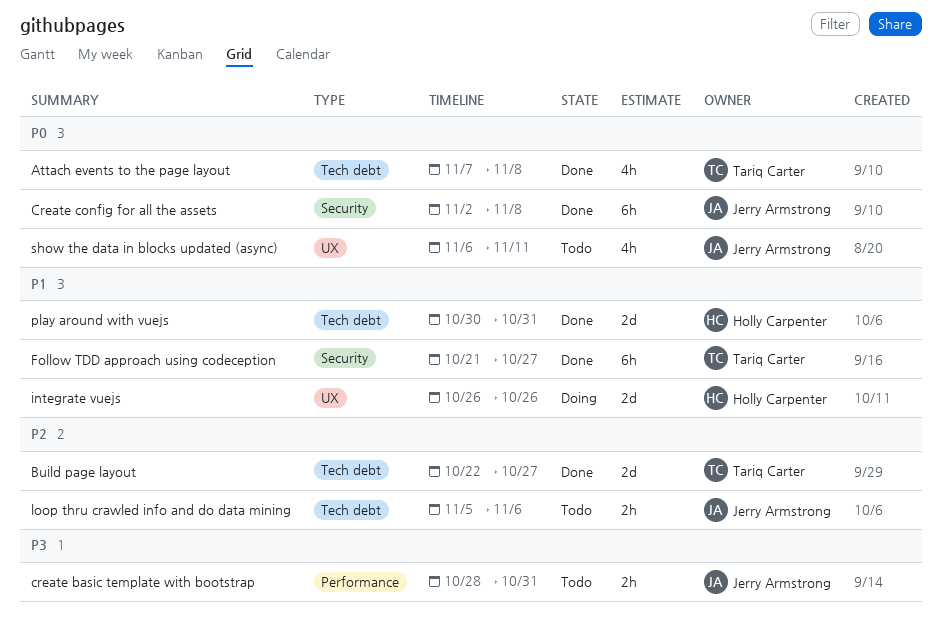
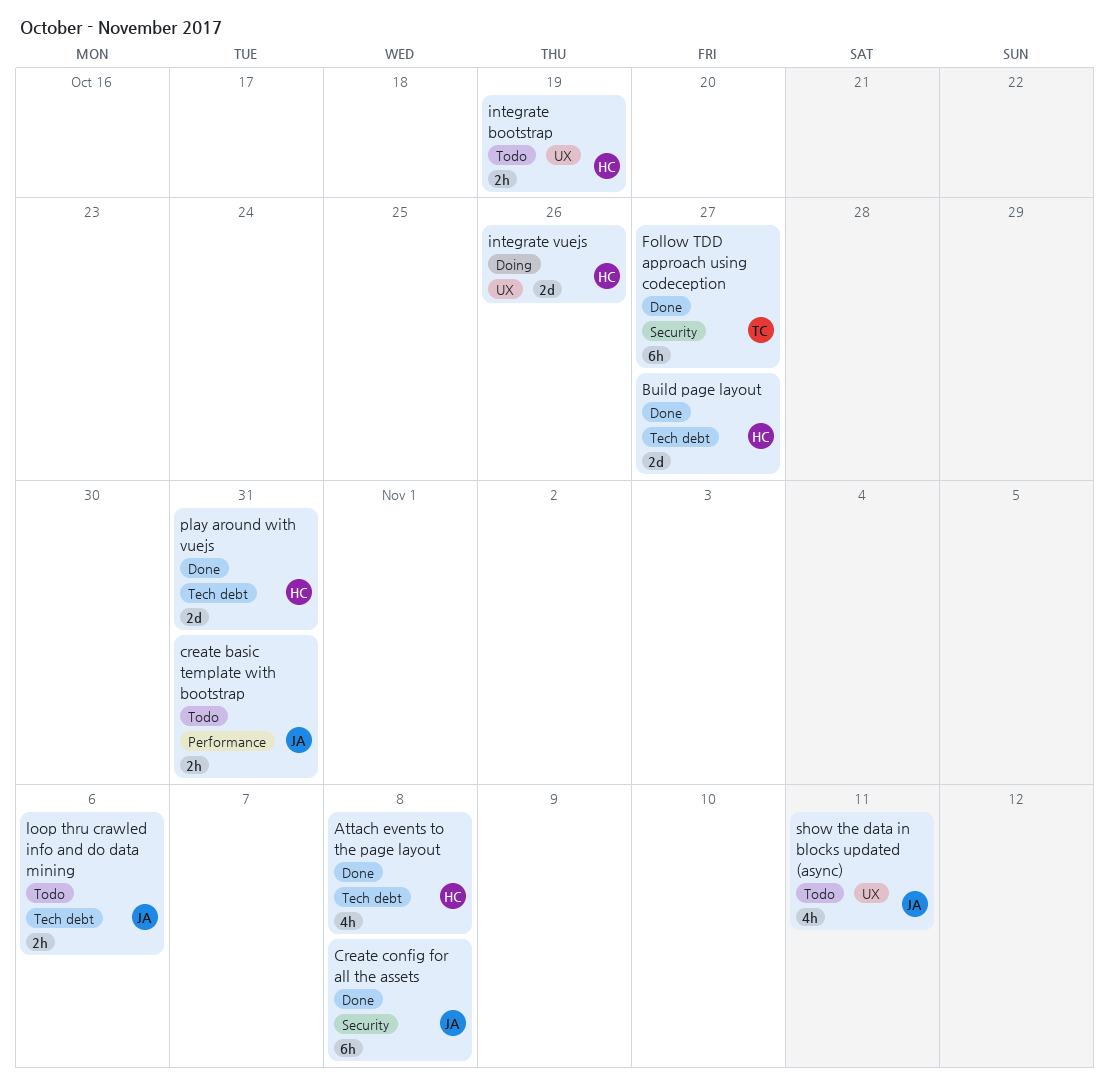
Attach events to the page layout, owner: Tariq Carter -> Holly Carpenter
Build page layout, owner: Tariq Carter -> Holly Carpenter
integrate bootstrap: none -> present

